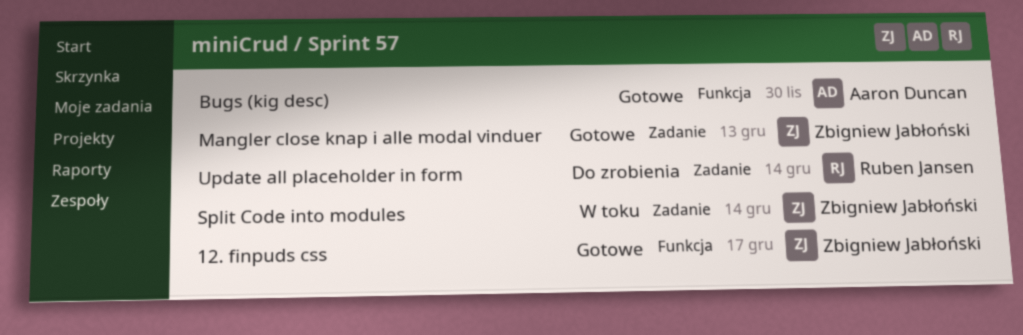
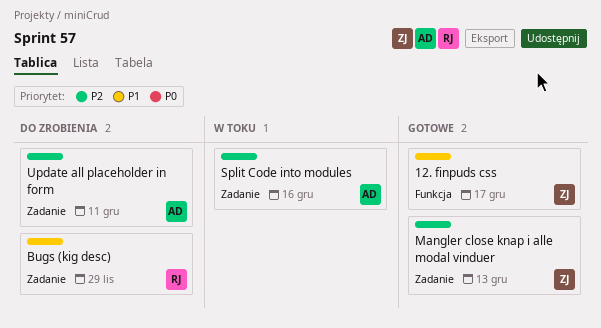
Bugs (kig desc), status: Gotowe -> Do zrobienia
Bugs (kig desc), owner: Aaron Duncan -> Ruben Jansen
Bugs (kig desc), label: Funkcja -> Zadanie
Bugs (kig desc), due: Nov 30 -> Nov 29
Split Code into modules, owner: Zbigniew Jabłoński -> Aaron Duncan
Split Code into modules, due: Dec 14 -> Dec 16
Update all placeholder in form, owner: Ruben Jansen -> Aaron Duncan
Update all placeholder in form, due: Dec 14 -> Dec 11

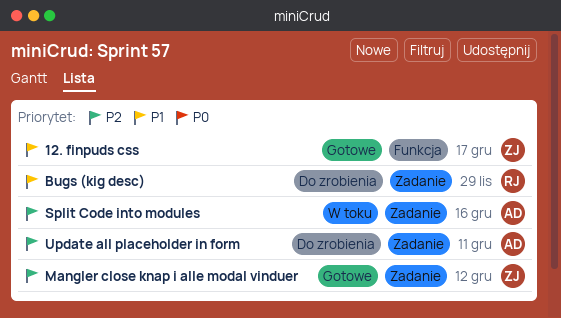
Mangler close knap i alle modal vinduer, due: Dec 13 -> Dec 12

